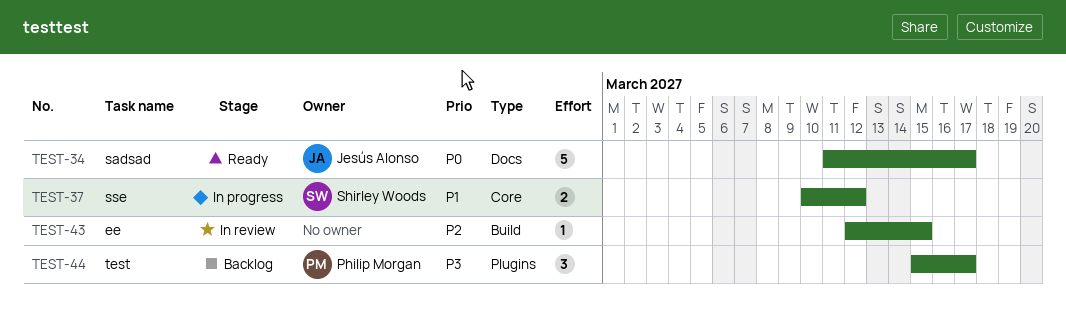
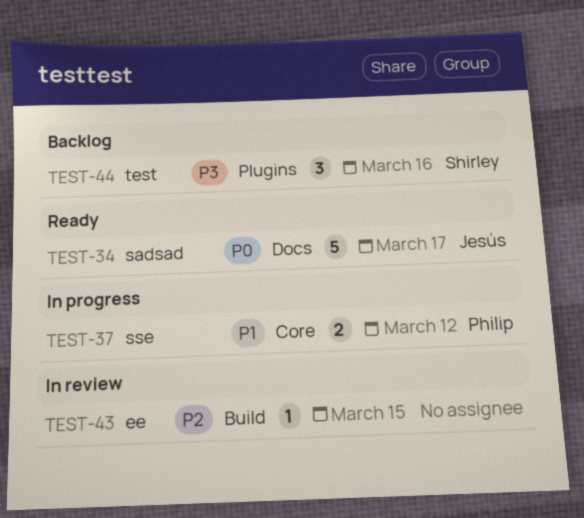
TEST-37, owner: Shirley Woods -> Philip Morgan
TEST-44, owner: Philip Morgan -> Shirley Woods
TEST-44, due: Mar 17 -> Mar 16

